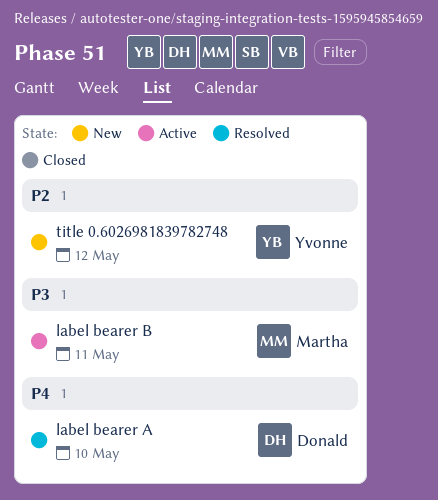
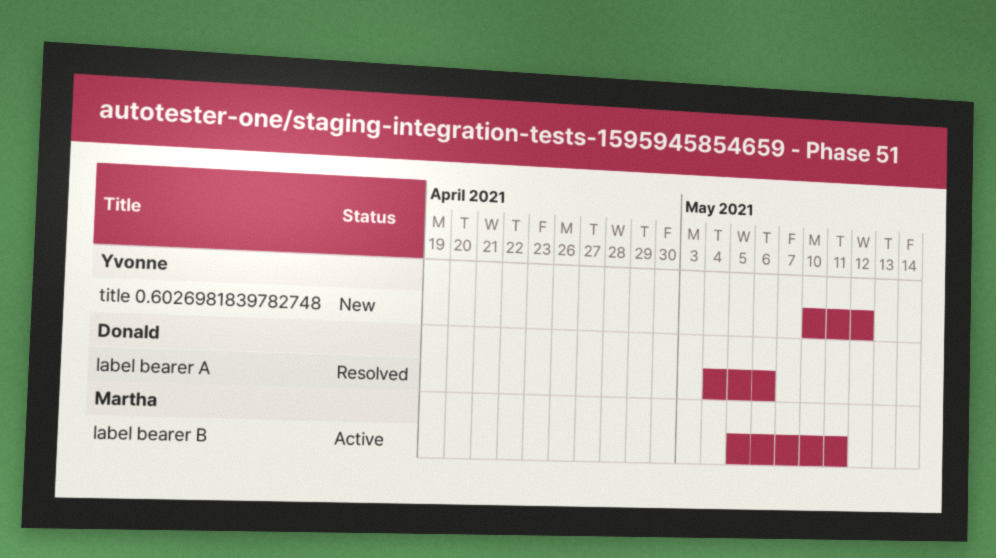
label bearer A, due: May 10 -> May 6

